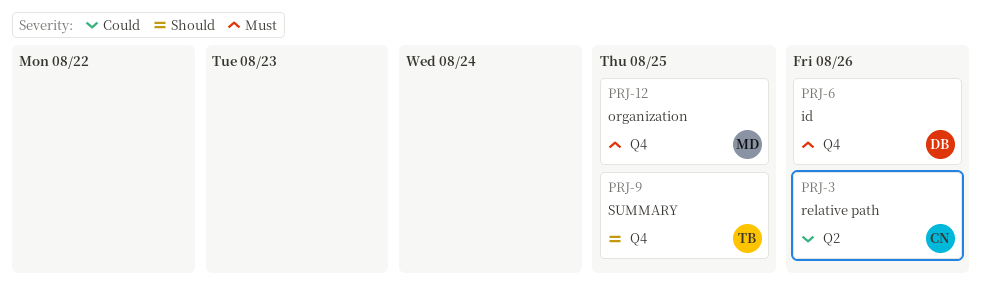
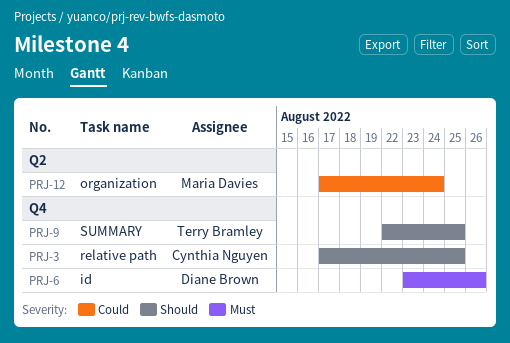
PRJ-3, priority: Could -> Should
PRJ-3, label: Q2 -> Q4
PRJ-3, due: Aug 26 -> Aug 25
PRJ-12, priority: Must -> Could
PRJ-12, label: Q4 -> Q2
PRJ-12, due: Aug 25 -> Aug 24

